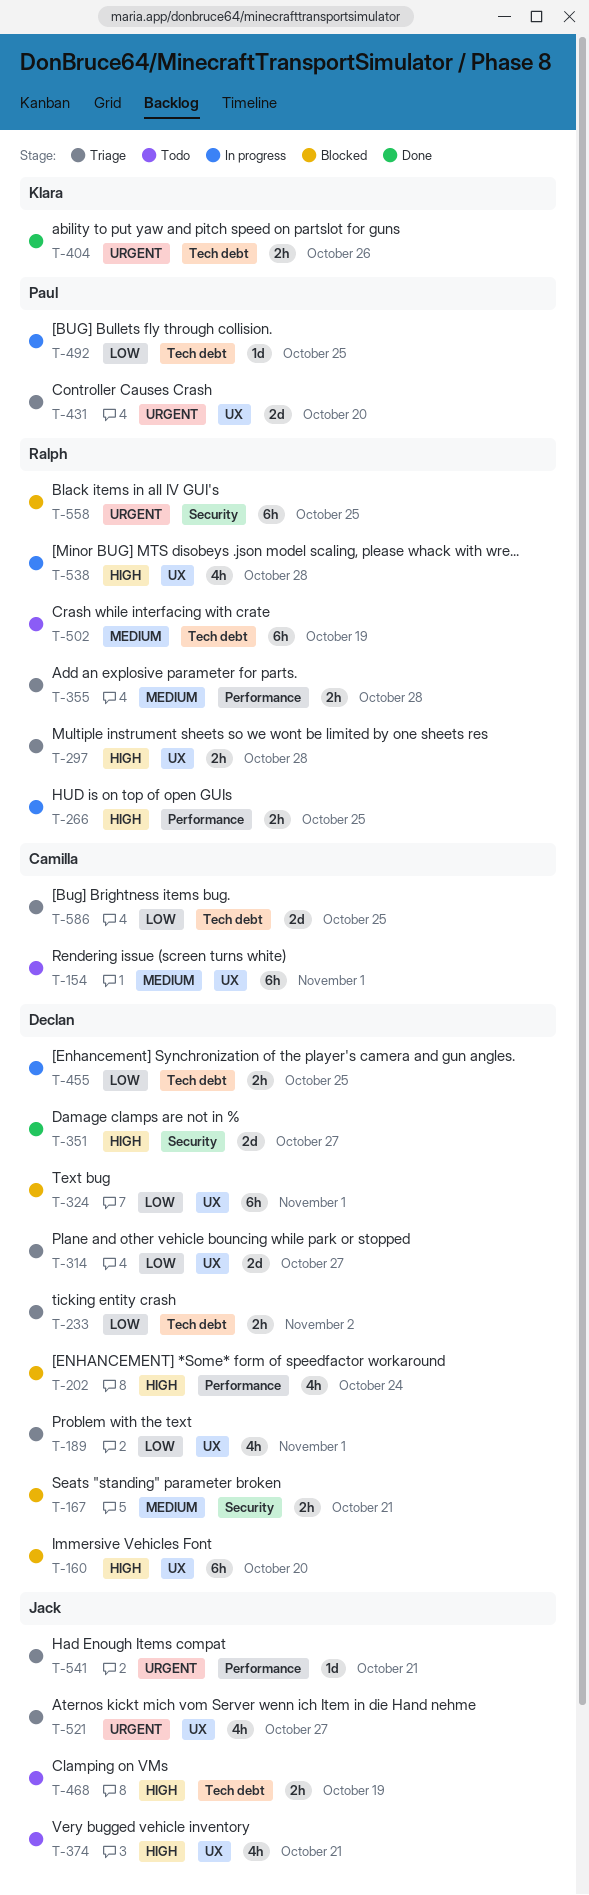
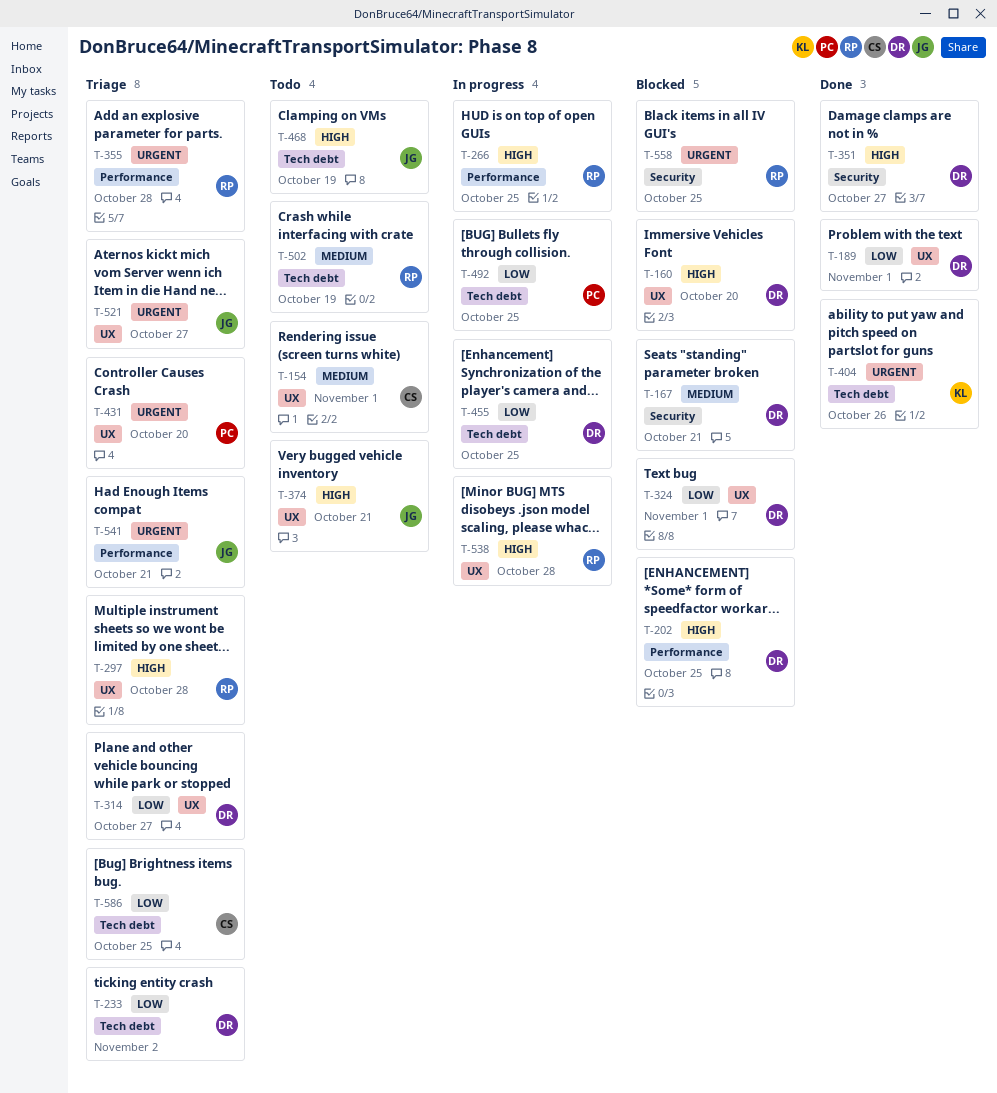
T-189, status: Triage -> Done
T-202, due: Oct 24 -> Oct 25
T-355, priority: Medium -> Urgent

